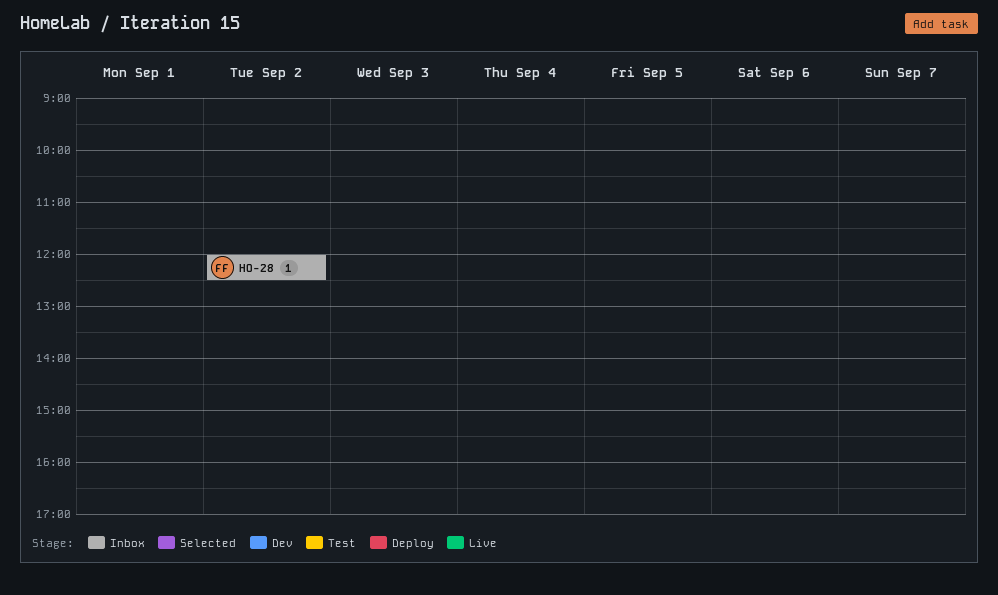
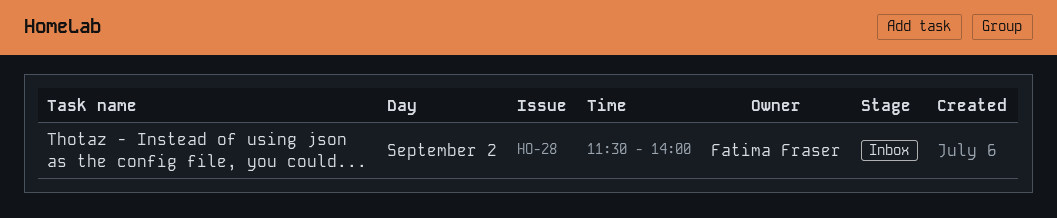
HO-28, begins: 12:00 -> 11:30
HO-28, ends: 12:30 -> 14:00

